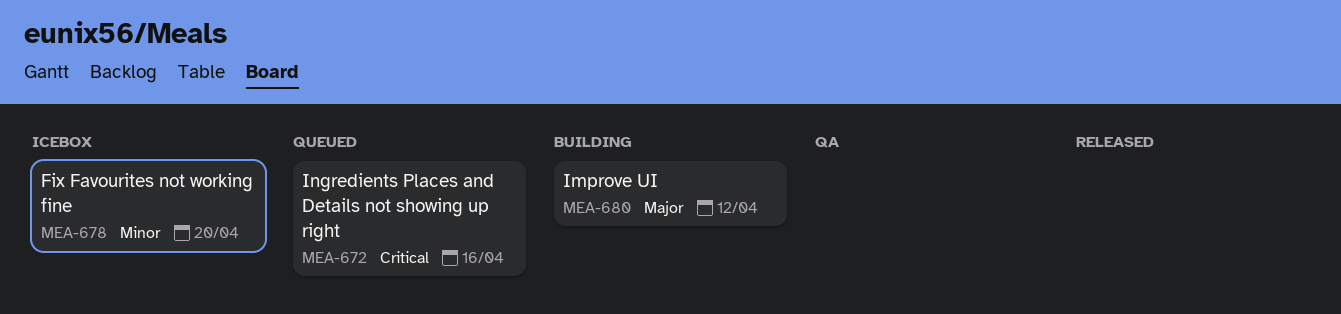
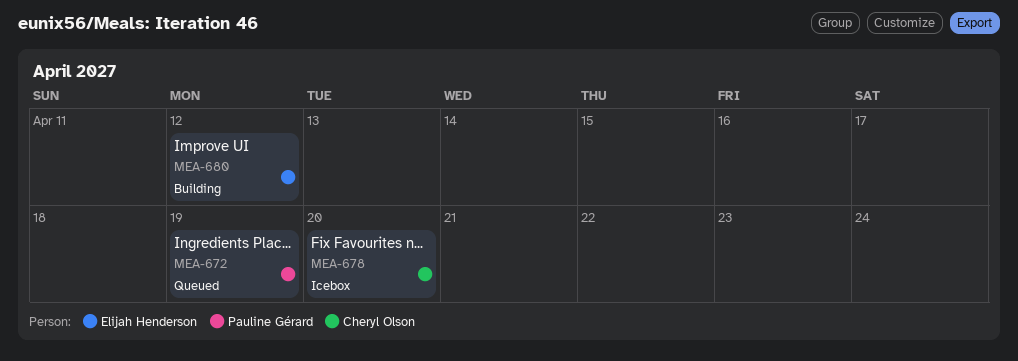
MEA-672, due: Apr 16 -> Apr 19

